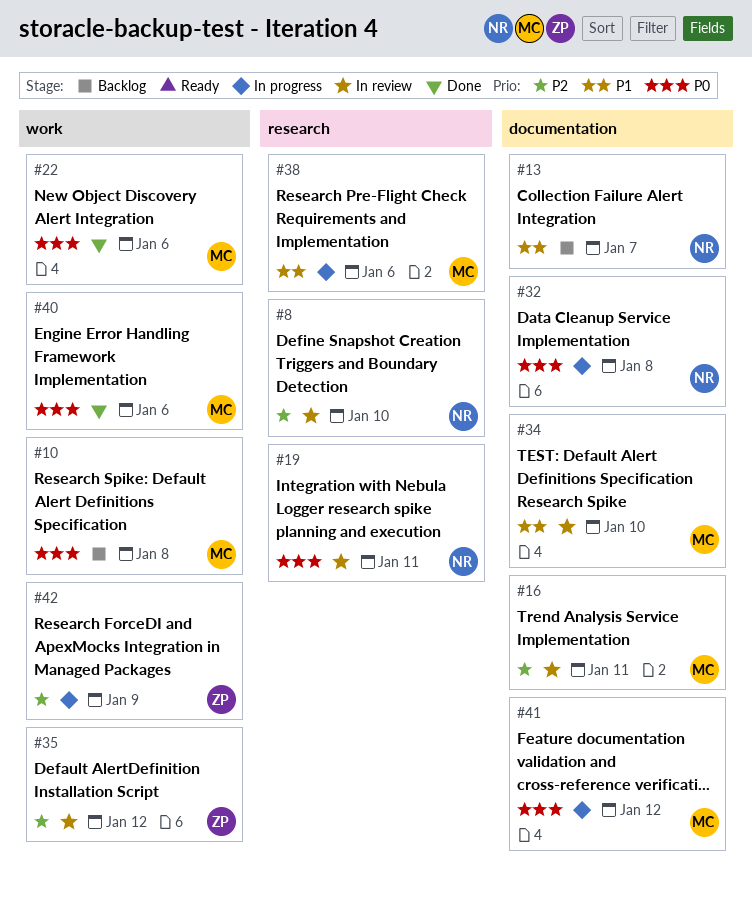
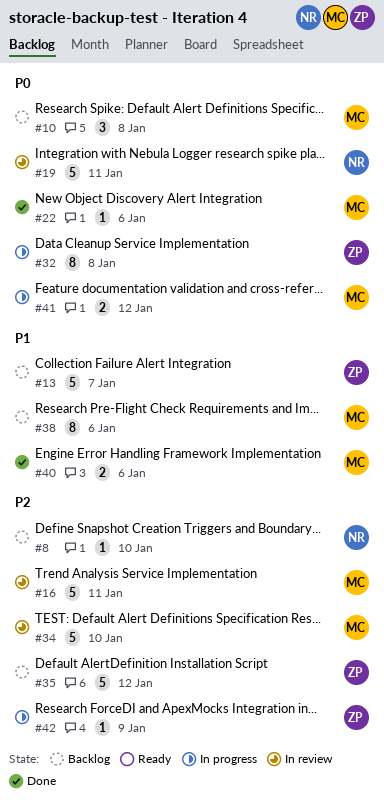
#8, status: In review -> Backlog
#13, owner: NR -> ZP
#32, owner: NR -> ZP
#34, priority: P1 -> P2
#35, status: In review -> Backlog
#38, status: In progress -> Backlog
#40, priority: P0 -> P1

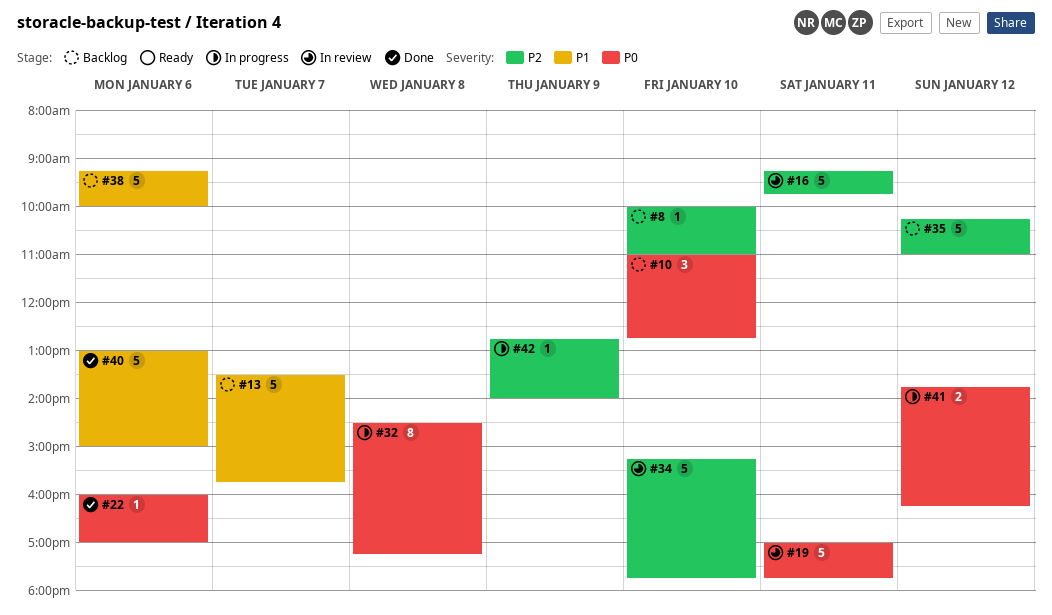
#10, day: Jan 8 -> Jan 10
#38, estimate: 8 -> 5
#40, estimate: 2 -> 5

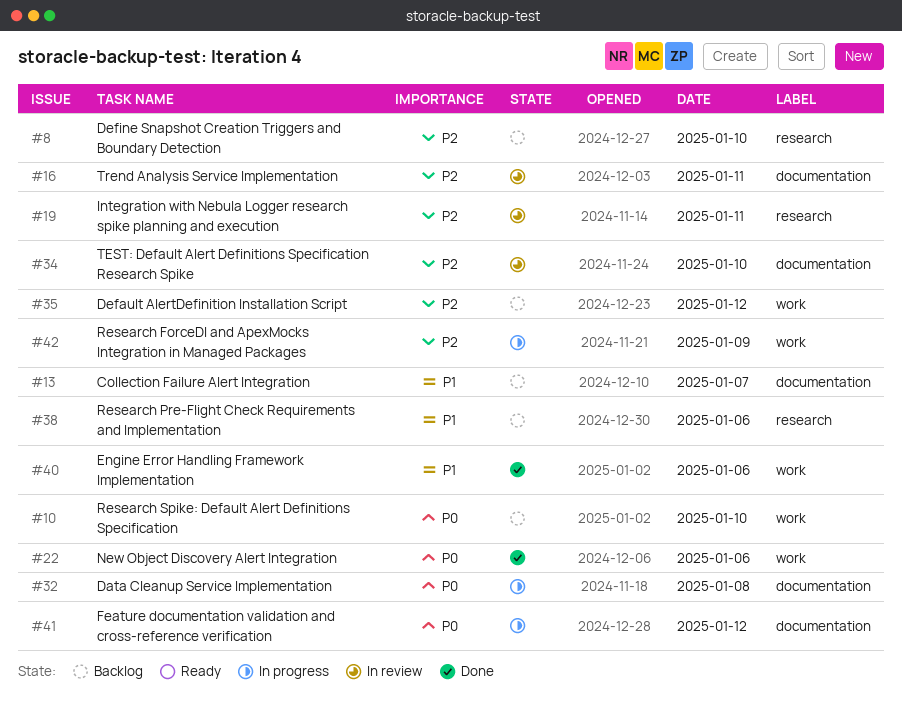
#19, priority: P0 -> P2

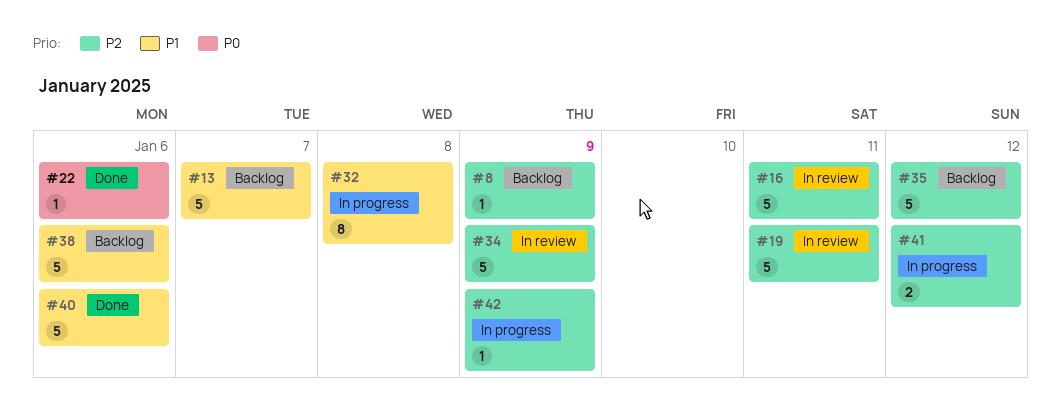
#8, day: Jan 10 -> Jan 9
#10: present -> none
#32, priority: P0 -> P1
#34, day: Jan 10 -> Jan 9
#41, priority: P0 -> P2

